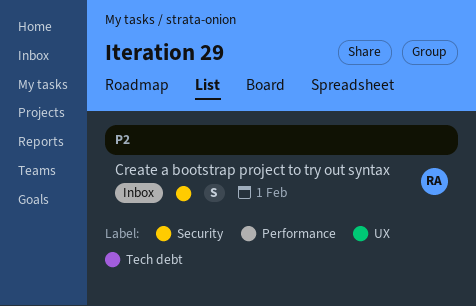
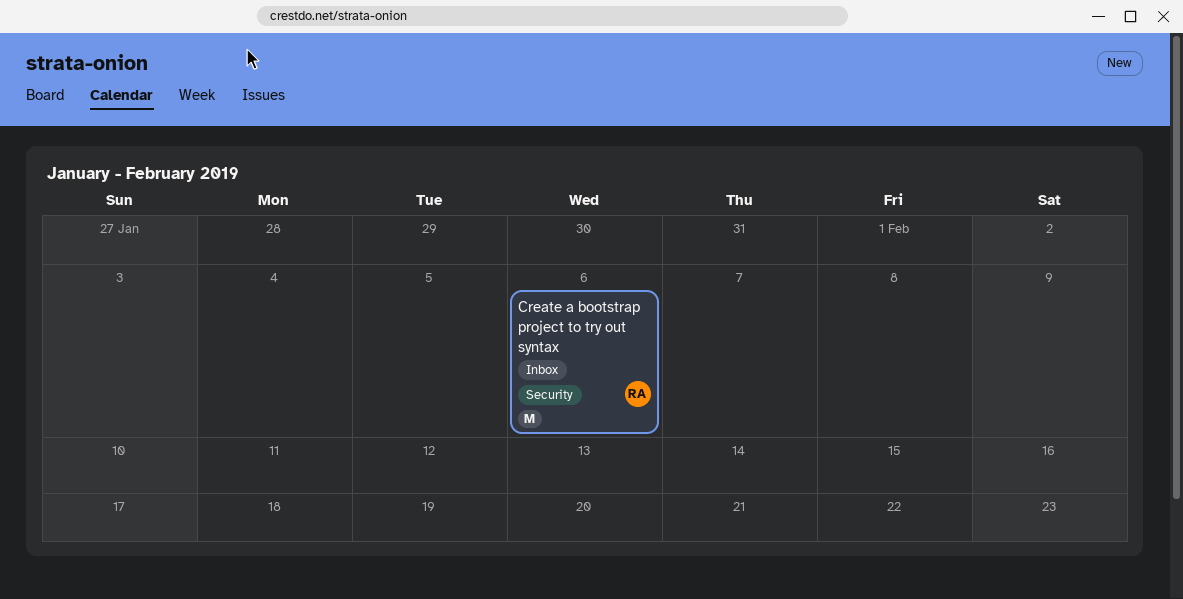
Create a bootstrap project to try out syntax, estimate: S -> M
Create a bootstrap project to try out syntax, due: Feb 1 -> Feb 6

